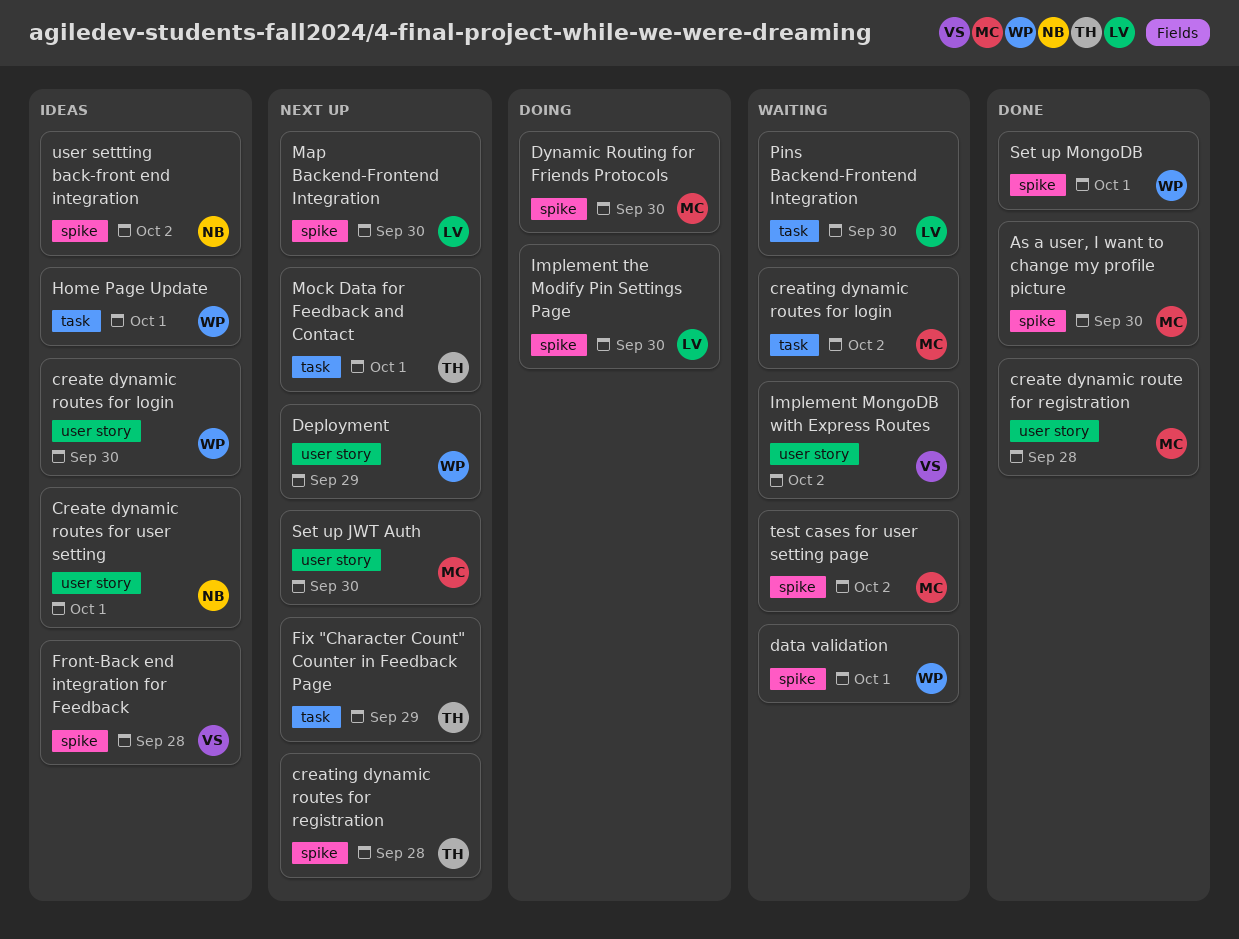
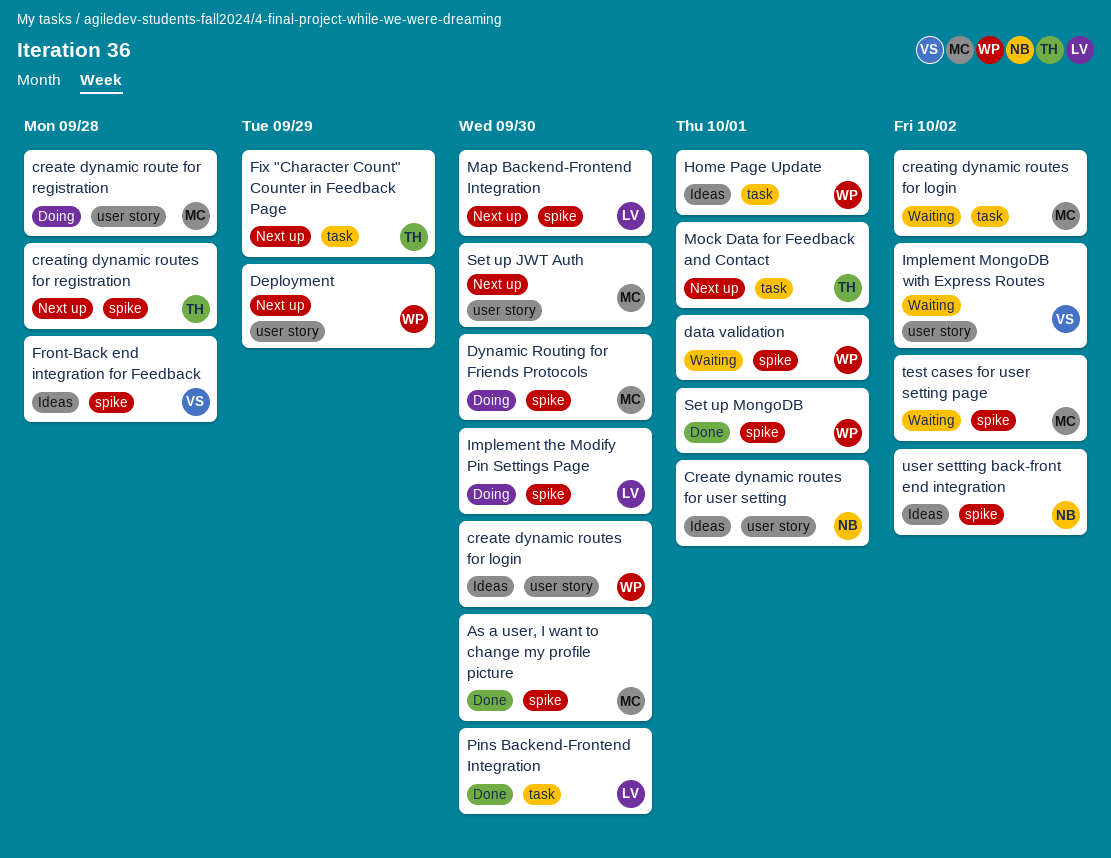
create dynamic route for registration, status: Done -> Doing
Pins Backend-Frontend Integration, status: Waiting -> Done

